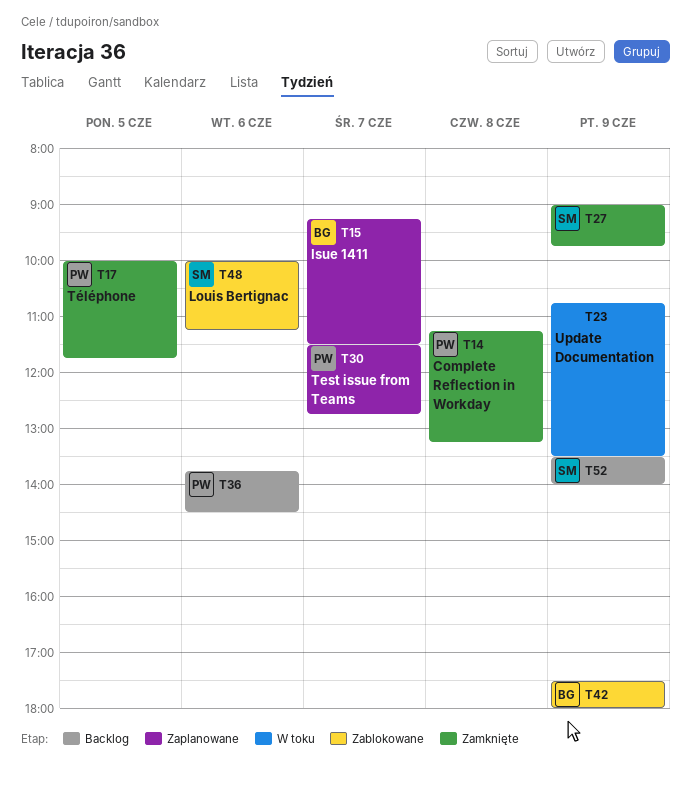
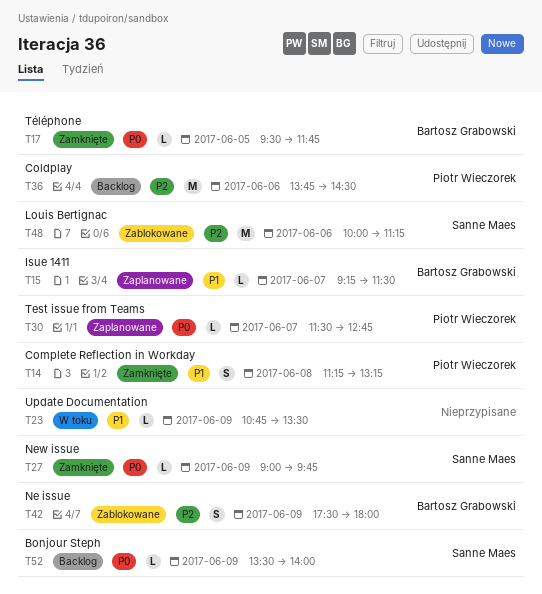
T17, owner: Piotr Wieczorek -> Bartosz Grabowski
T17, begins: 10:00 -> 09:30

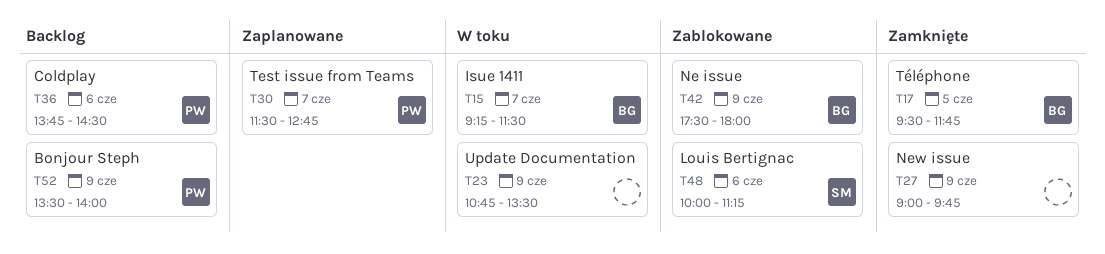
T14: present -> none
T15, status: Zaplanowane -> W toku
T27, owner: Sanne Maes -> none
T52, owner: Sanne Maes -> Piotr Wieczorek

